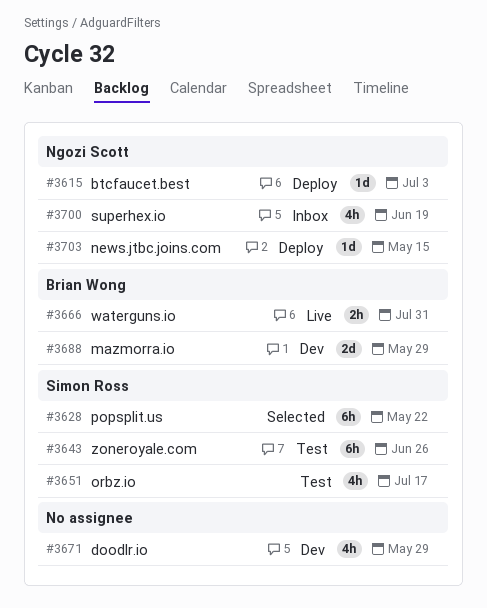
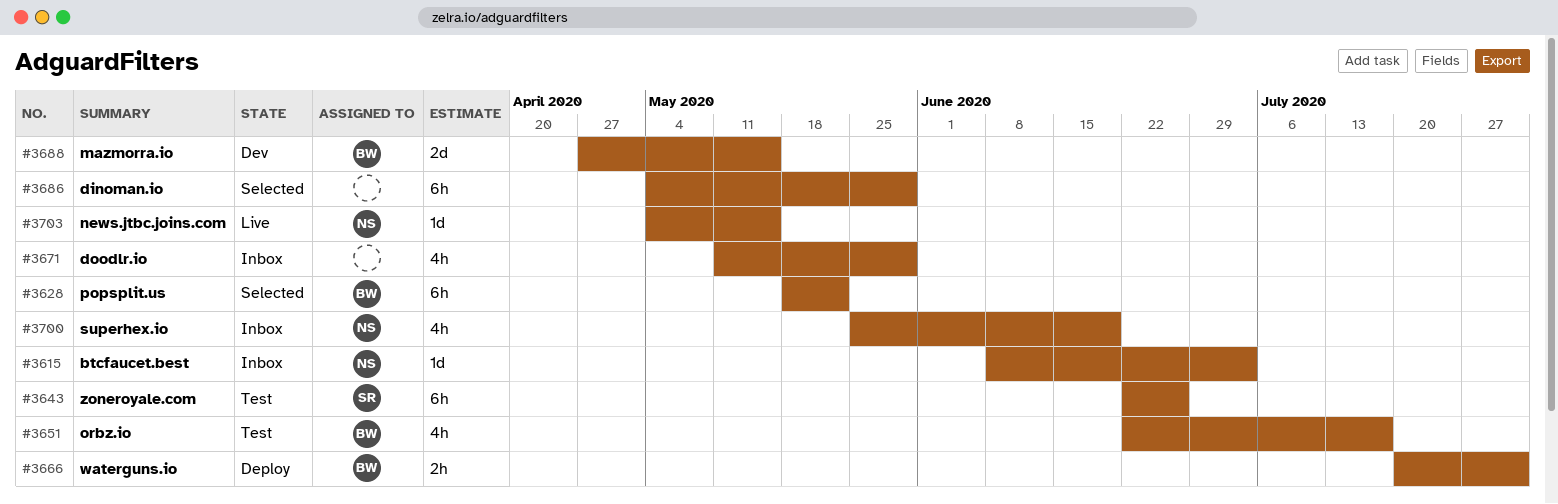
#3615, status: Deploy -> Inbox
#3628, owner: Simon Ross -> Brian Wong
#3651, owner: Simon Ross -> Brian Wong
#3666, status: Live -> Deploy
#3671, status: Dev -> Inbox
#3686: none -> present
#3688, due: May 29 -> May 15
#3703, status: Deploy -> Live

